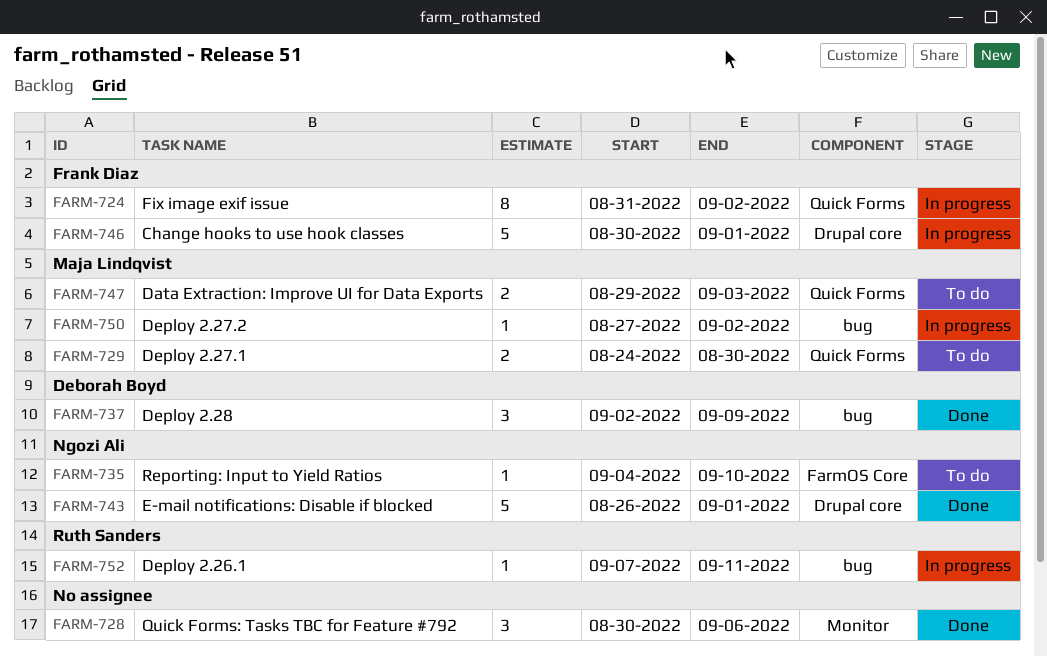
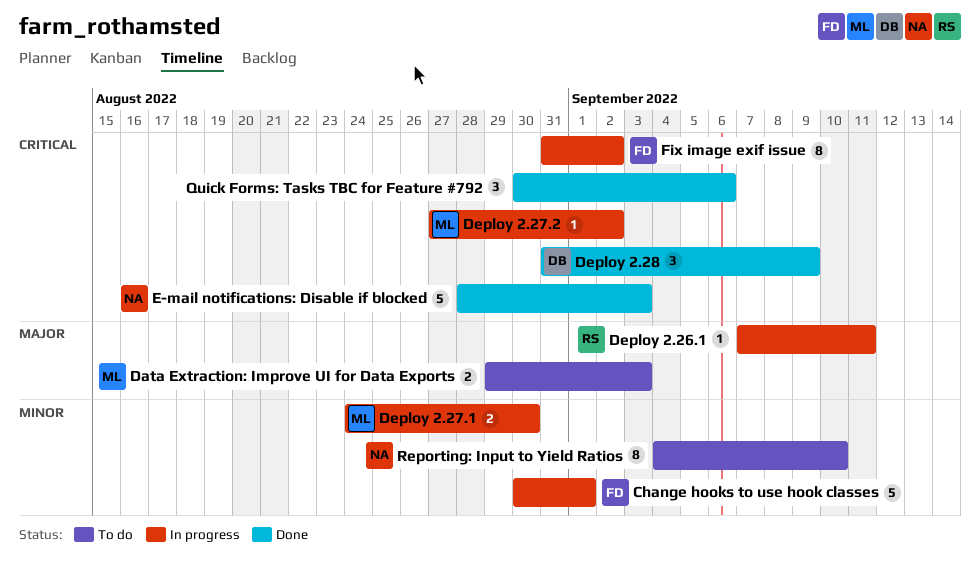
Deploy 2.27.1, status: To do -> In progress
Deploy 2.28, start: Sep 2 -> Aug 31
E-mail notifications: Disable if blocked, start: Aug 26 -> Aug 28
E-mail notifications: Disable if blocked, due: Sep 1 -> Sep 3
Reporting: Input to Yield Ratios, estimate: 1 -> 8

